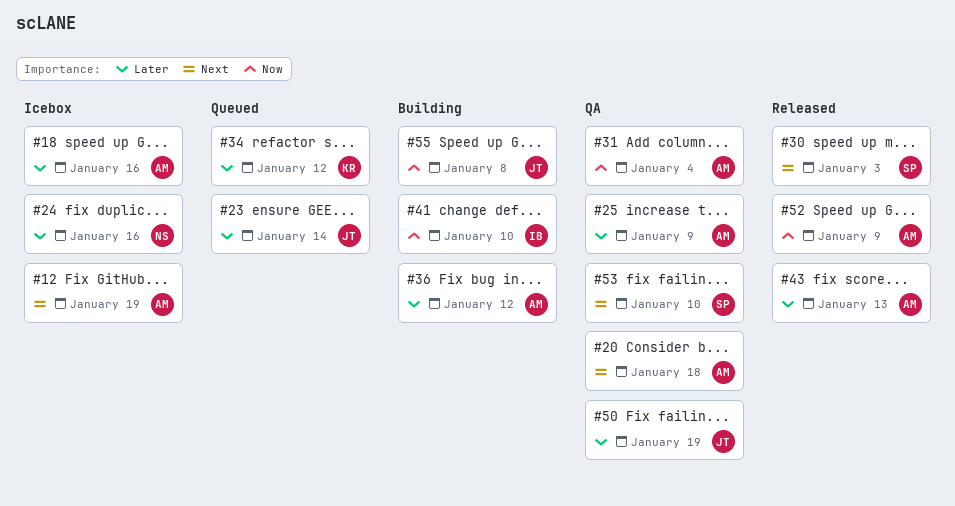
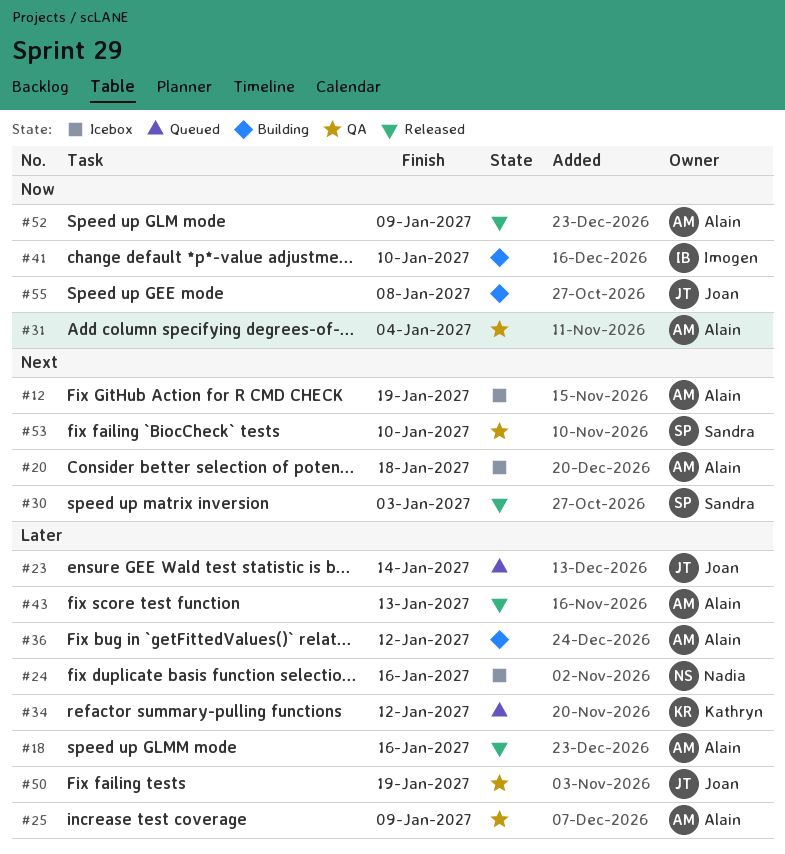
#18, status: Icebox -> Released
#20, status: QA -> Icebox

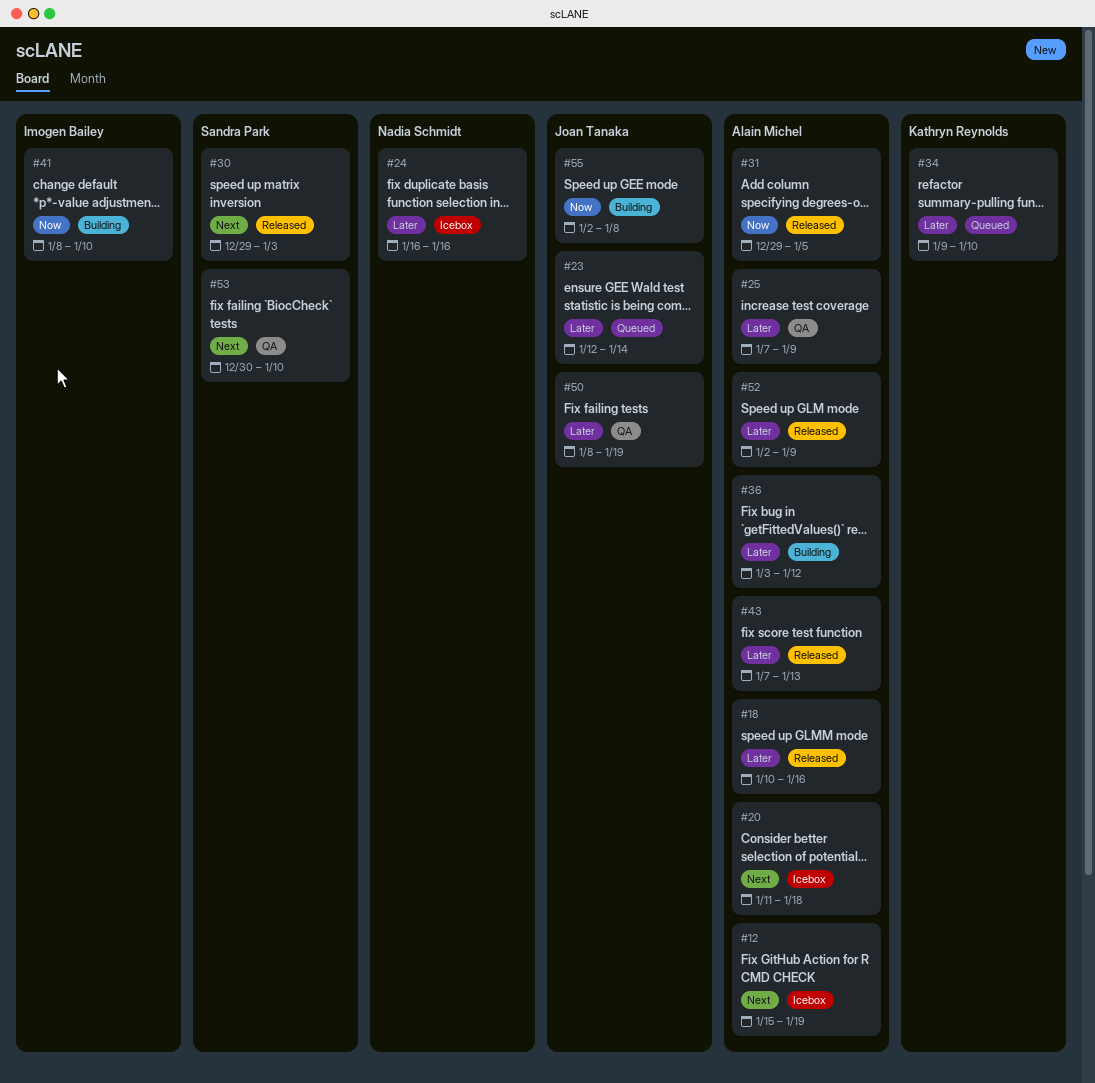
#31, status: QA -> Released
#31, due: Jan 4 -> Jan 5
#34, due: Jan 12 -> Jan 10
#52, priority: Now -> Later

